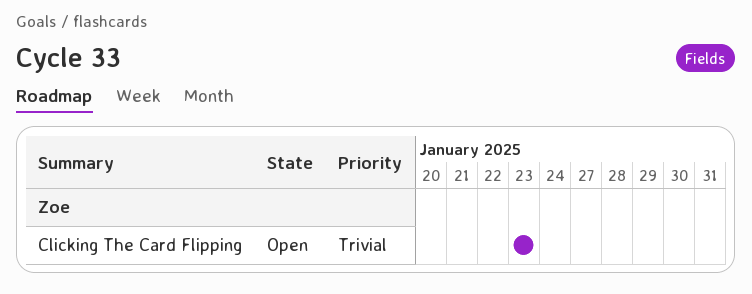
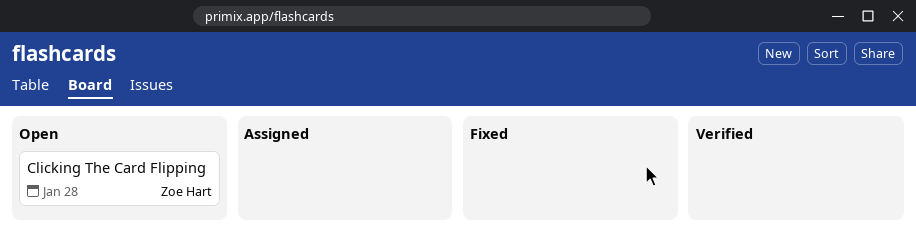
Clicking The Card Flipping, due: Jan 23 -> Jan 28

